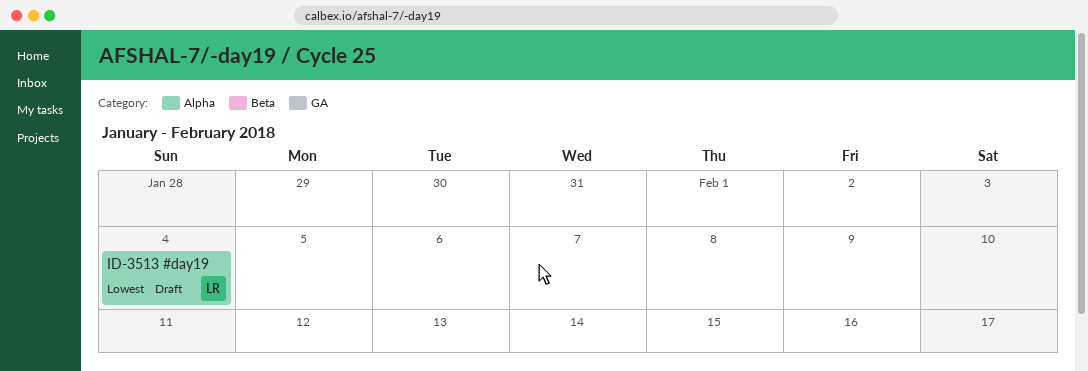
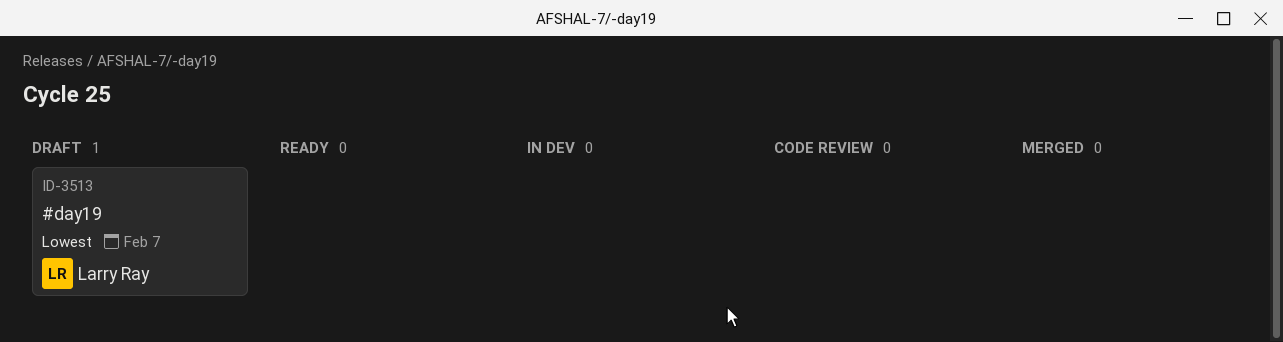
ID-3513, due: Feb 4 -> Feb 7

